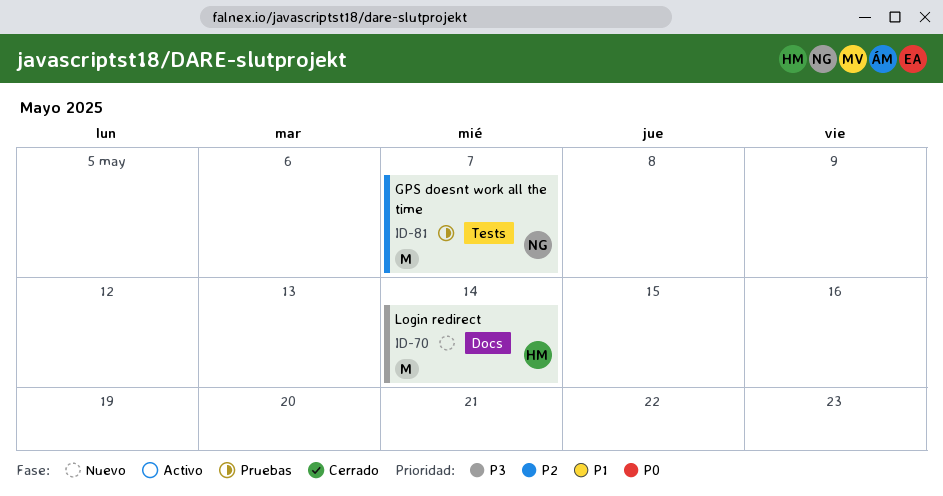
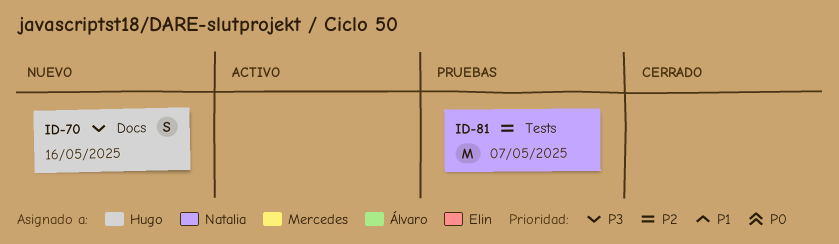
ID-70, estimate: M -> S
ID-70, due: May 14 -> May 16

